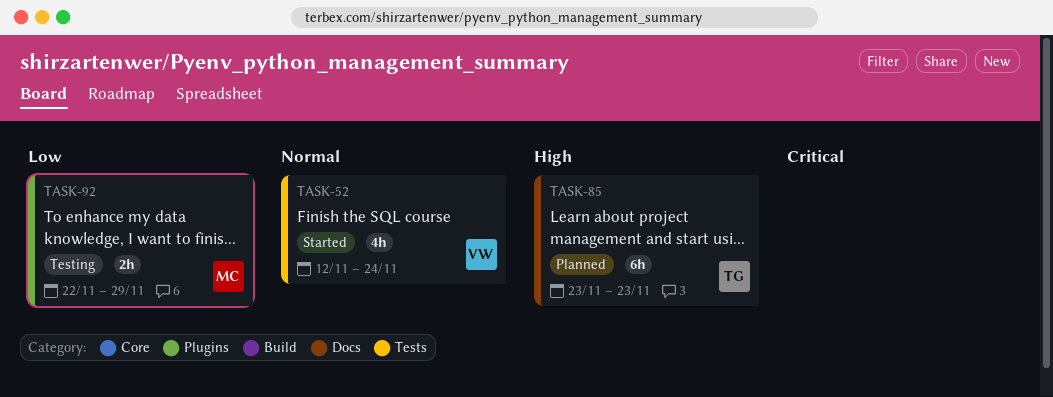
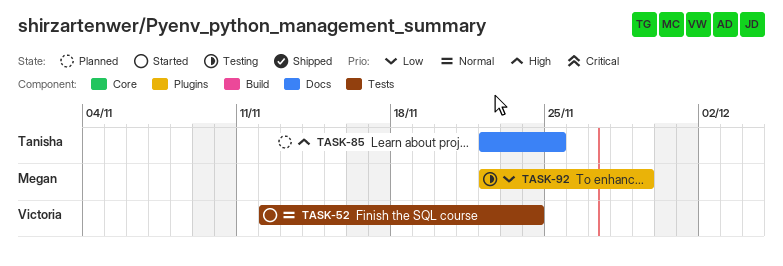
TASK-85, start: Nov 23 -> Nov 22
TASK-85, due: Nov 23 -> Nov 25

